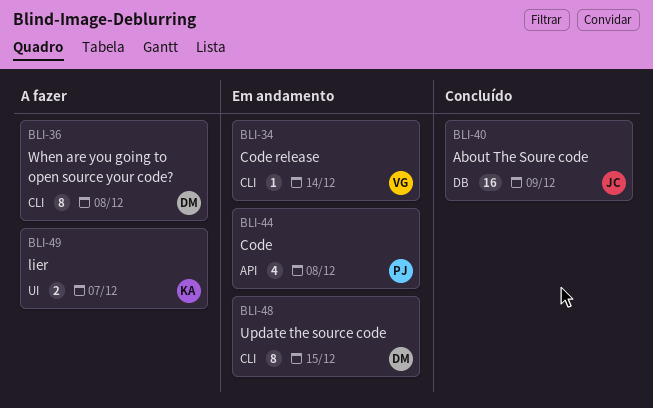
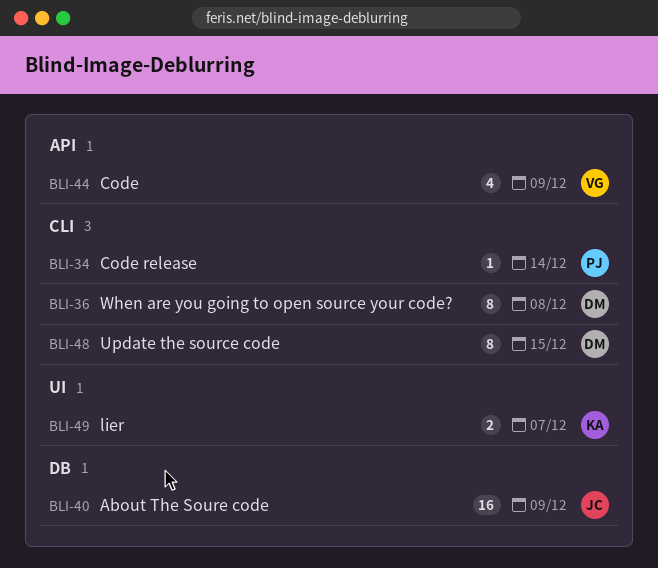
BLI-34, owner: VG -> PJ
BLI-44, owner: PJ -> VG
BLI-44, due: Dec 8 -> Dec 9

